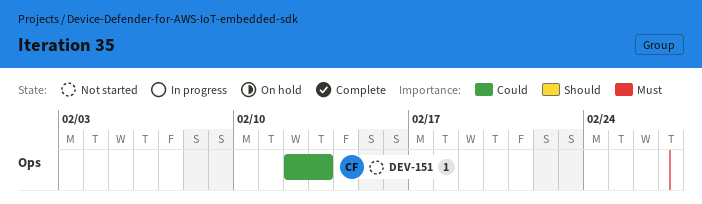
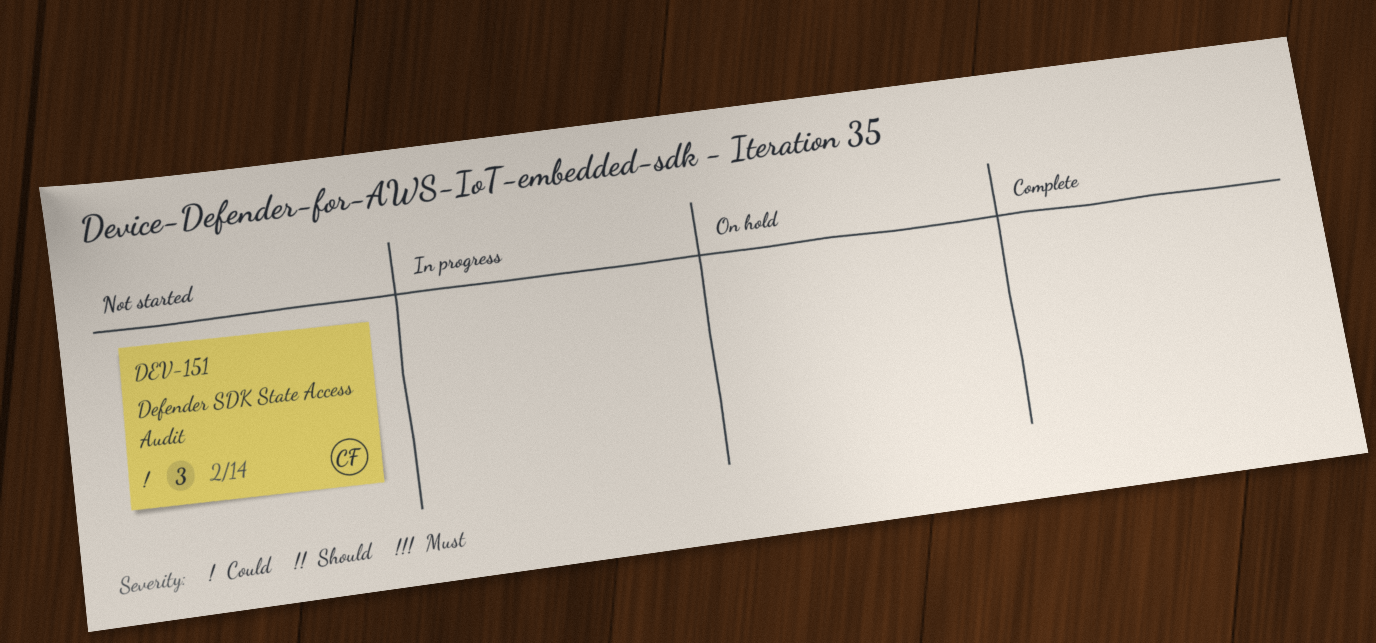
DEV-151, estimate: 1 -> 3
DEV-151, due: Feb 13 -> Feb 14

